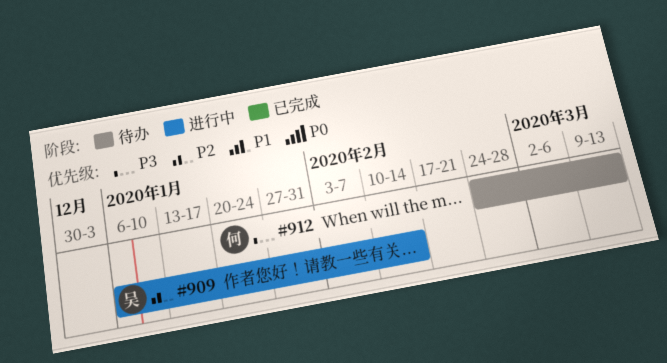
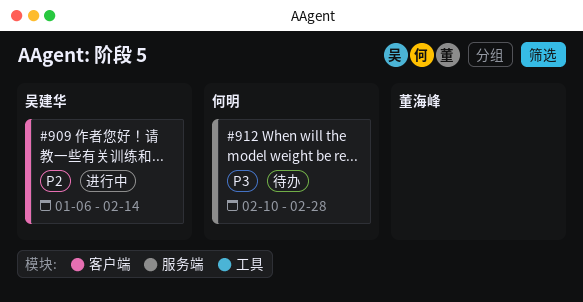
#912, start: Feb 24 -> Feb 10
#912, due: Mar 13 -> Feb 28

